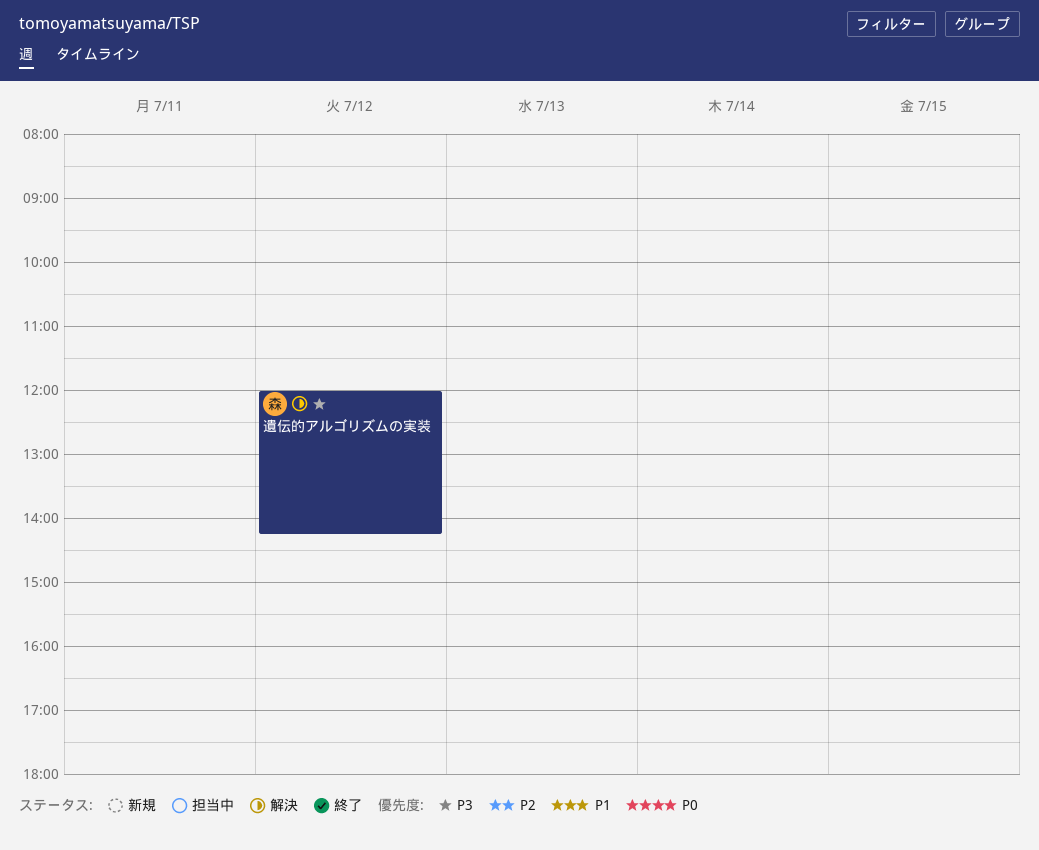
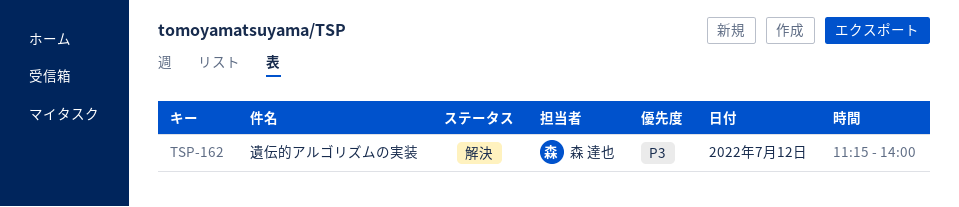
遺伝的アルゴリズムの実装, begins: 12:00 -> 11:15
遺伝的アルゴリズムの実装, ends: 14:15 -> 14:00

